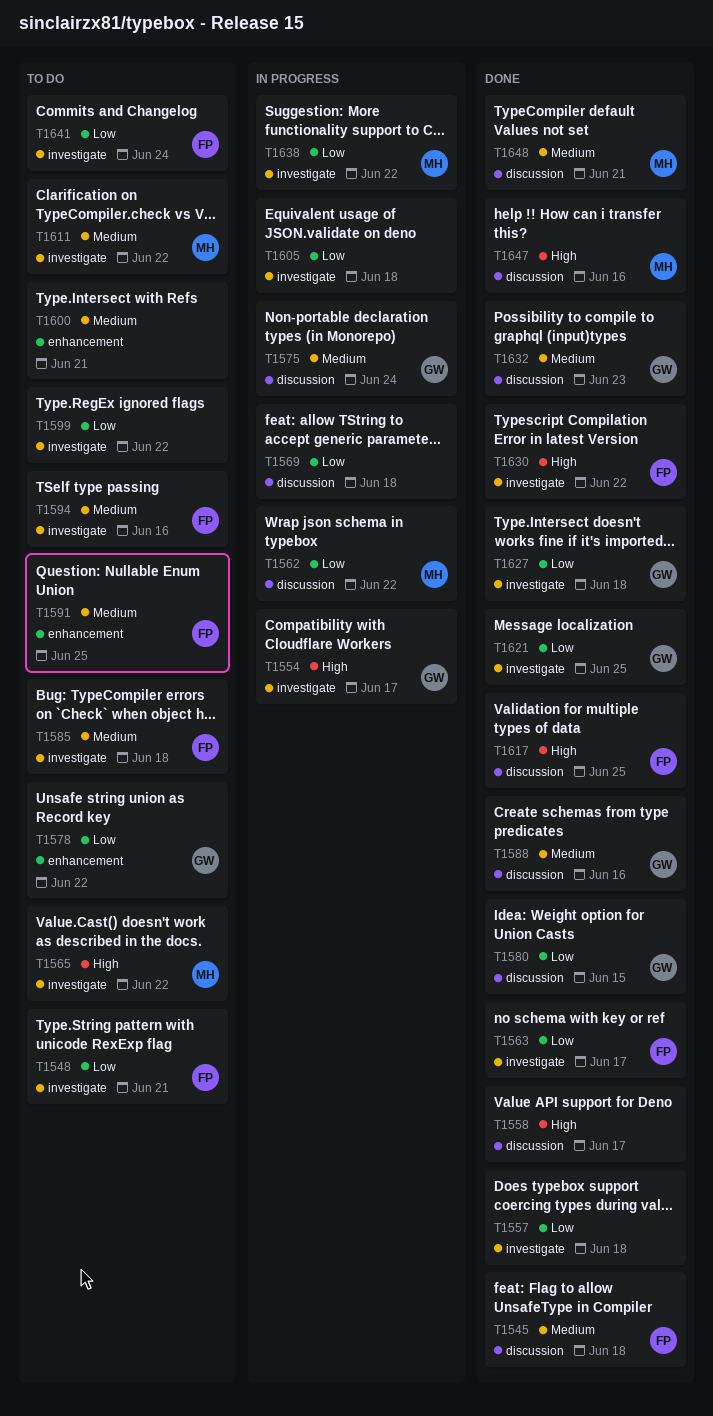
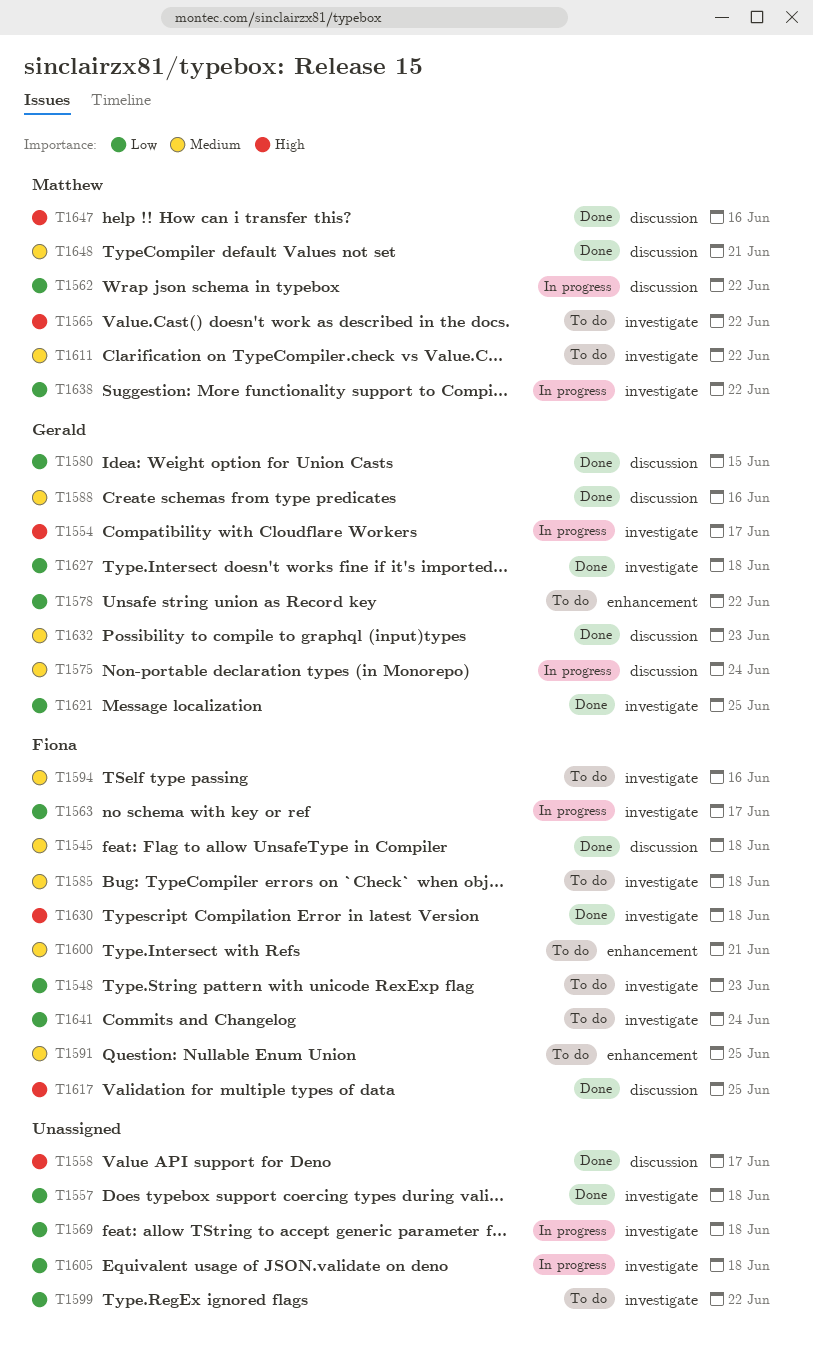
T1548, due: Jun 21 -> Jun 23
T1563, status: Done -> In progress
T1569, label: discussion -> investigate
T1600, owner: none -> Fiona
T1630, due: Jun 22 -> Jun 18

